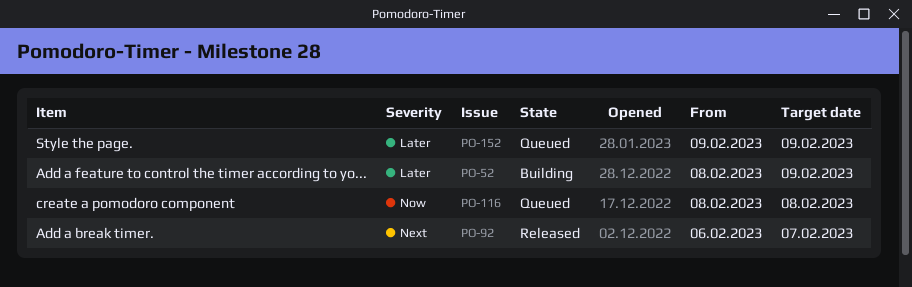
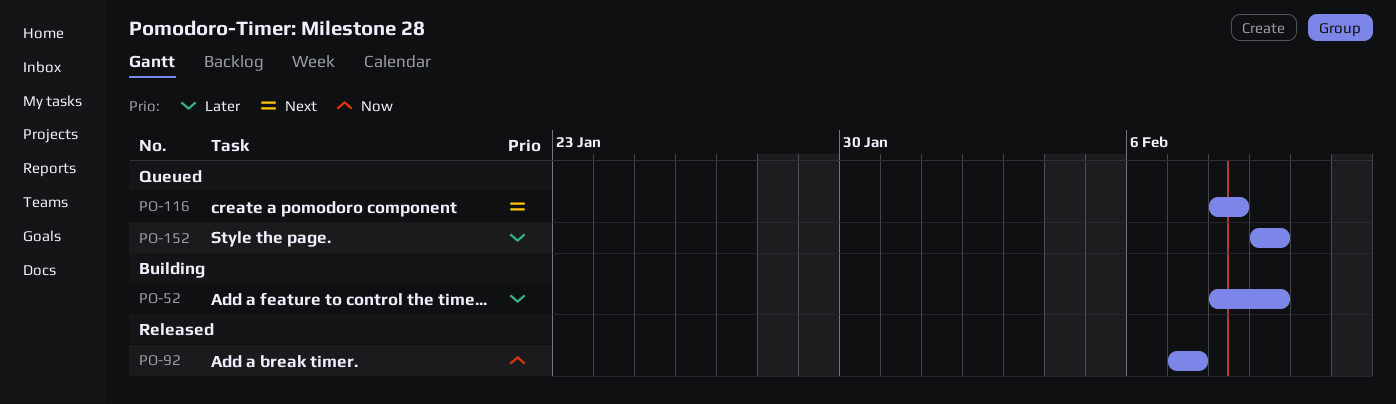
PO-92, priority: Next -> Now
PO-92, start: Feb 6 -> Feb 7
PO-116, priority: Now -> Next

